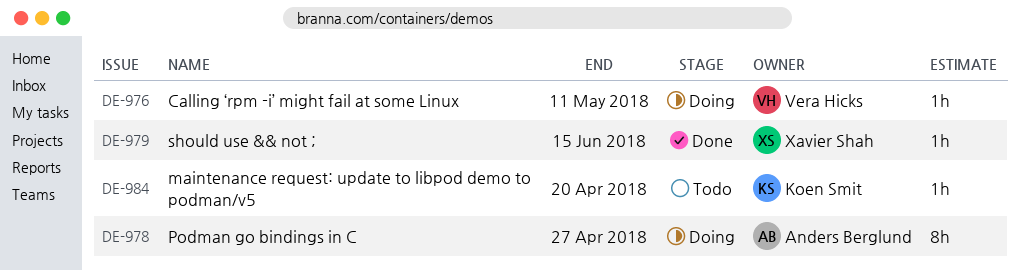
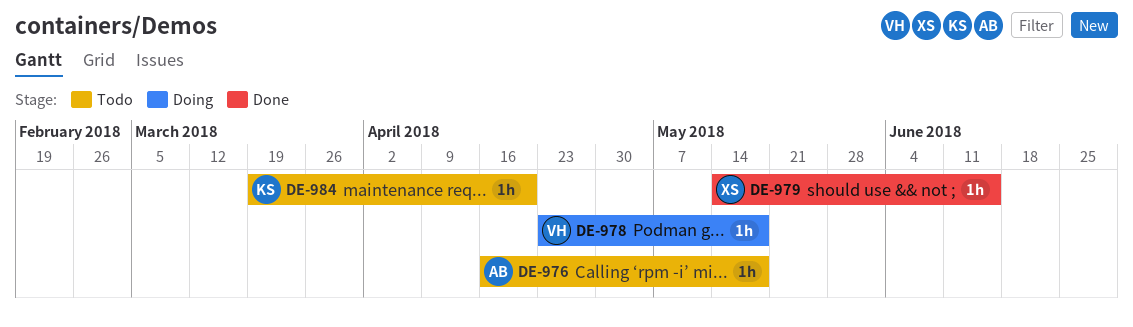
DE-976, status: Doing -> Todo
DE-976, owner: Vera Hicks -> Anders Berglund
DE-976, due: May 11 -> May 18
DE-978, owner: Anders Berglund -> Vera Hicks
DE-978, estimate: 8h -> 1h
DE-978, due: Apr 27 -> May 18

